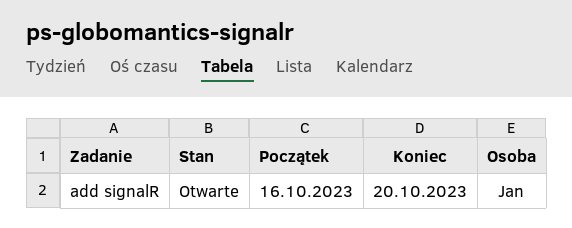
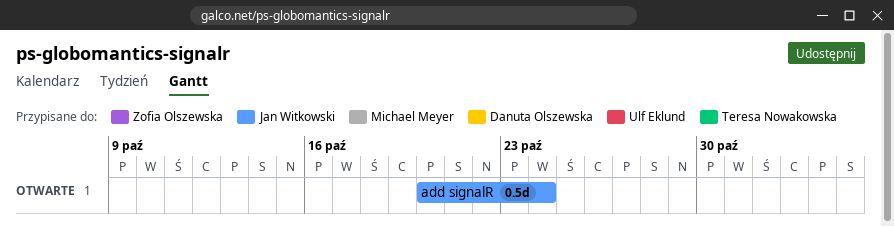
add signalR, start: Oct 16 -> Oct 20
add signalR, due: Oct 20 -> Oct 24

